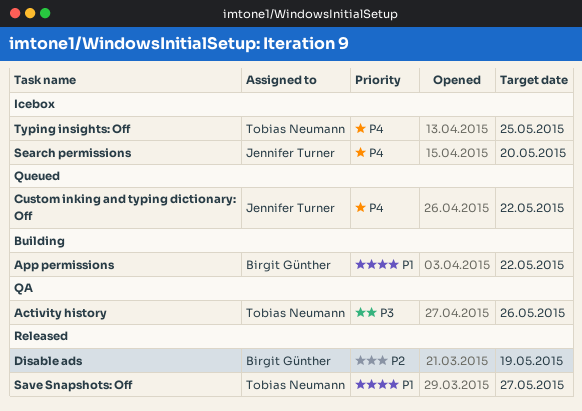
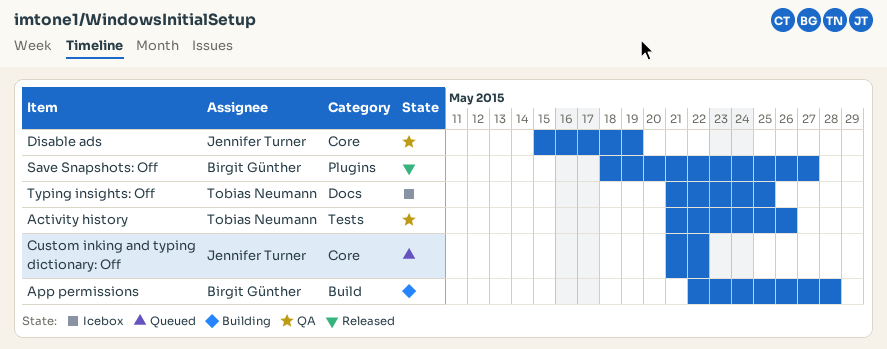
App permissions, due: May 22 -> May 28
Disable ads, status: Released -> QA
Disable ads, owner: Birgit Günther -> Jennifer Turner
Save Snapshots: Off, owner: Tobias Neumann -> Birgit Günther
Search permissions: present -> none

